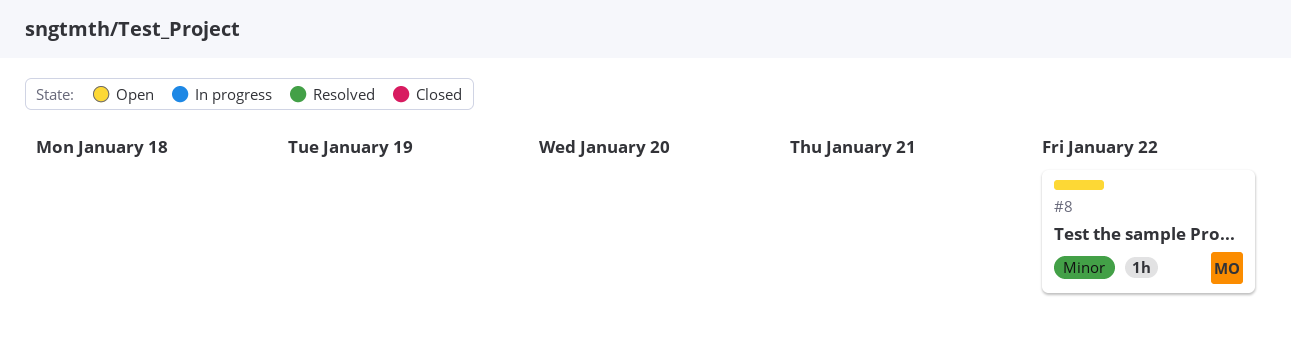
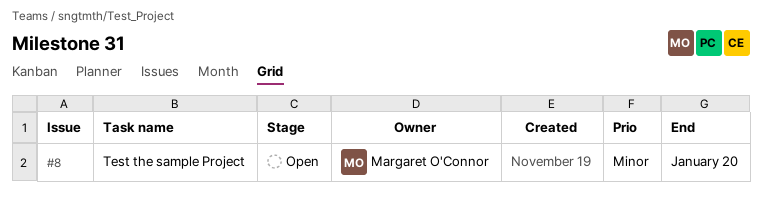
#8, due: Jan 22 -> Jan 20

